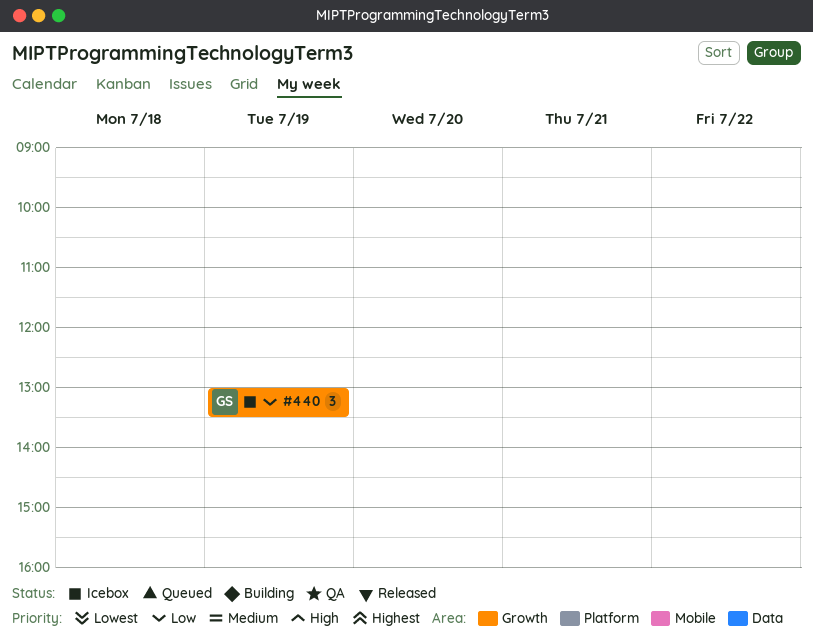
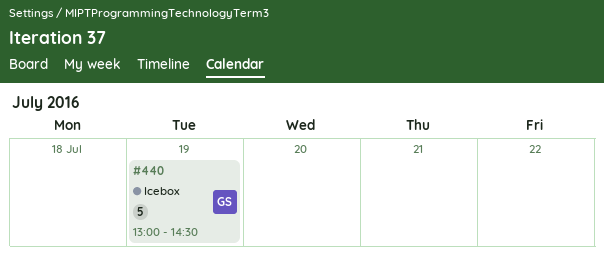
#440, estimate: 3 -> 5
#440, ends: 13:30 -> 14:30

